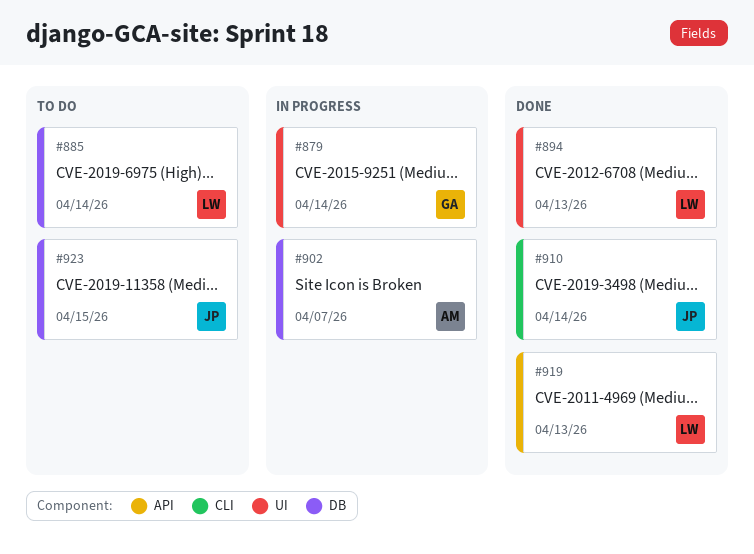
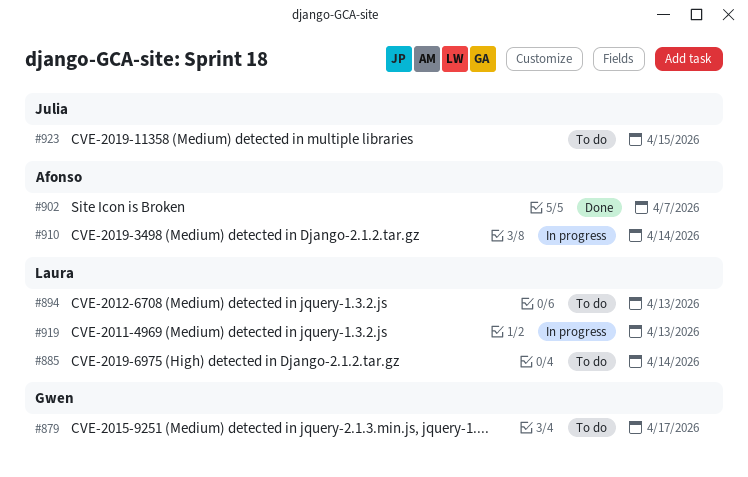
#879, status: In progress -> To do
#879, due: Apr 14 -> Apr 17
#894, status: Done -> To do
#902, status: In progress -> Done
#910, status: Done -> In progress
#910, owner: Julia -> Afonso
#919, status: Done -> In progress

